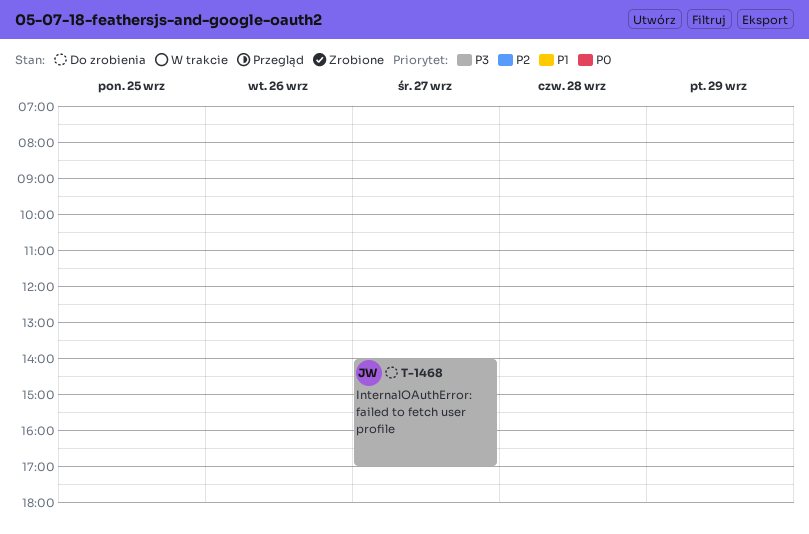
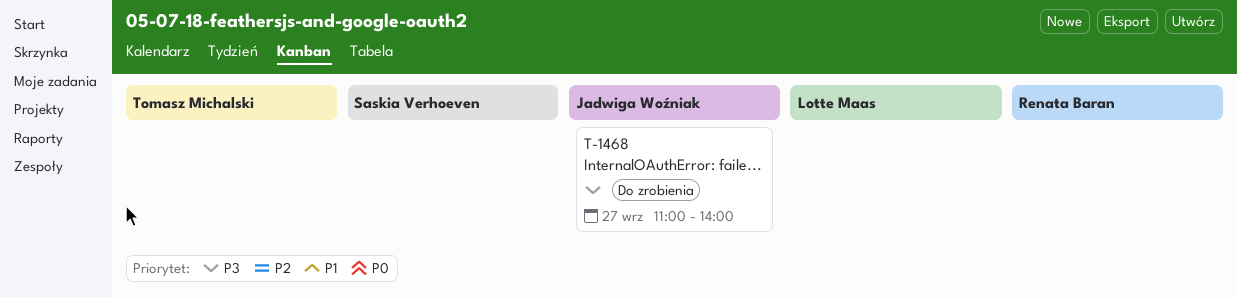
T-1468, begins: 14:00 -> 11:00
T-1468, ends: 17:00 -> 14:00

